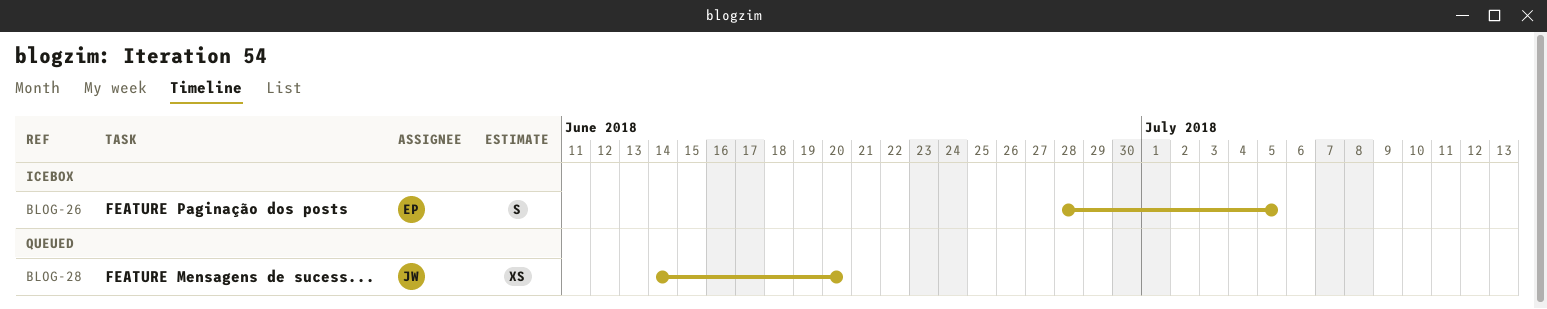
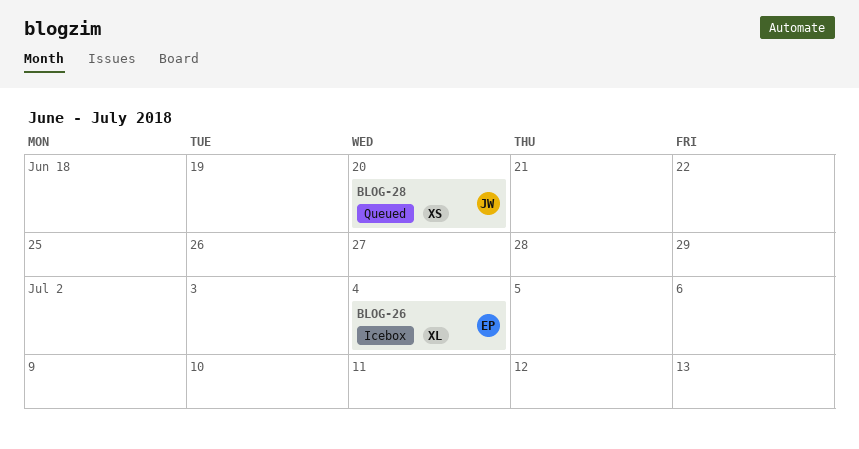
BLOG-26, estimate: S -> XL
BLOG-26, due: Jul 5 -> Jul 4

